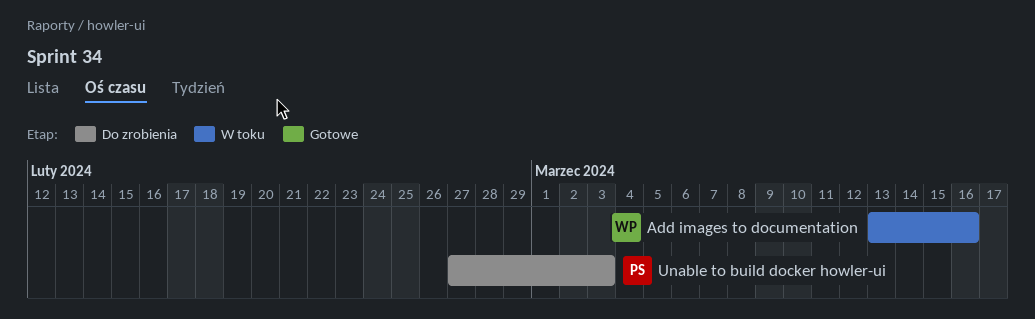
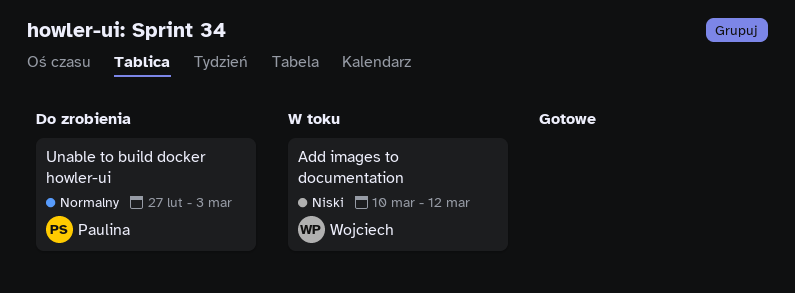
Add images to documentation, start: Mar 13 -> Mar 10
Add images to documentation, due: Mar 16 -> Mar 12

